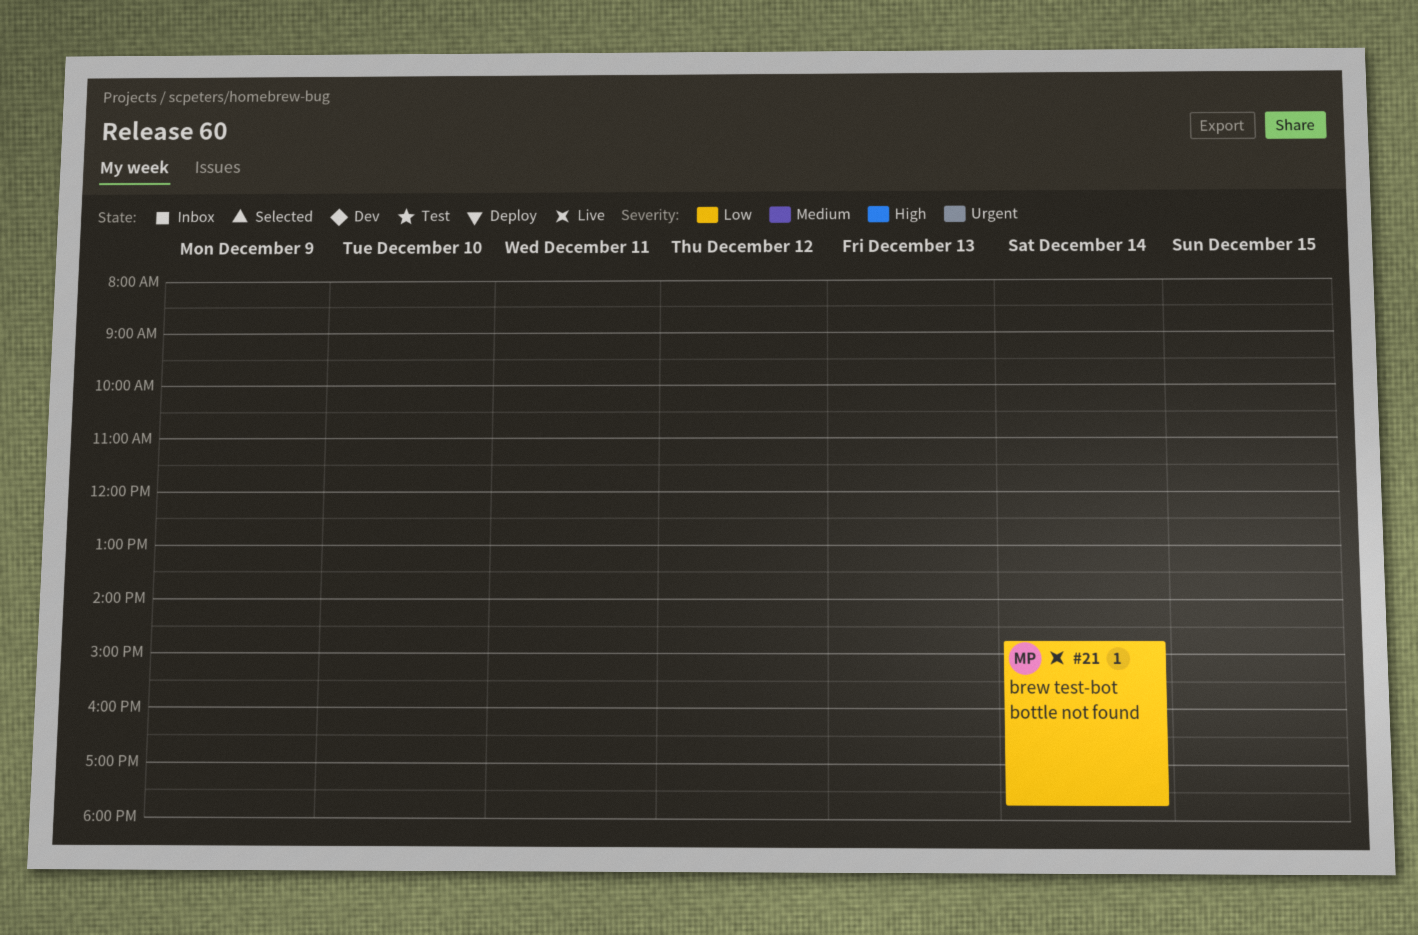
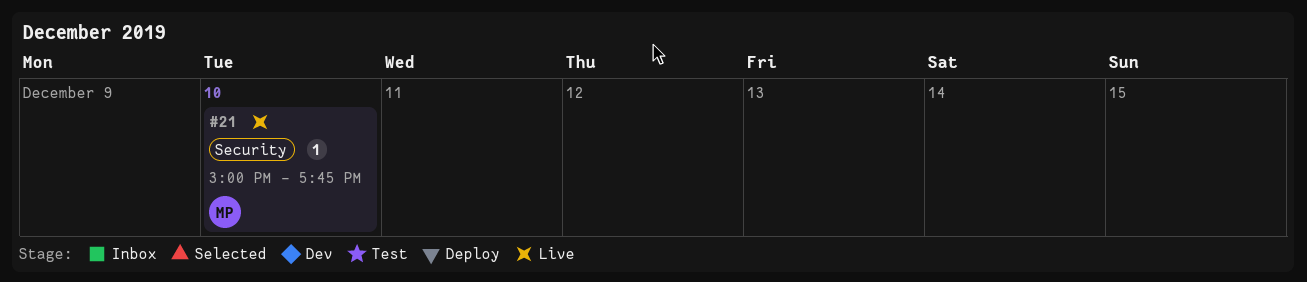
#21, day: Dec 14 -> Dec 10
#21, begins: 14:45 -> 15:00

